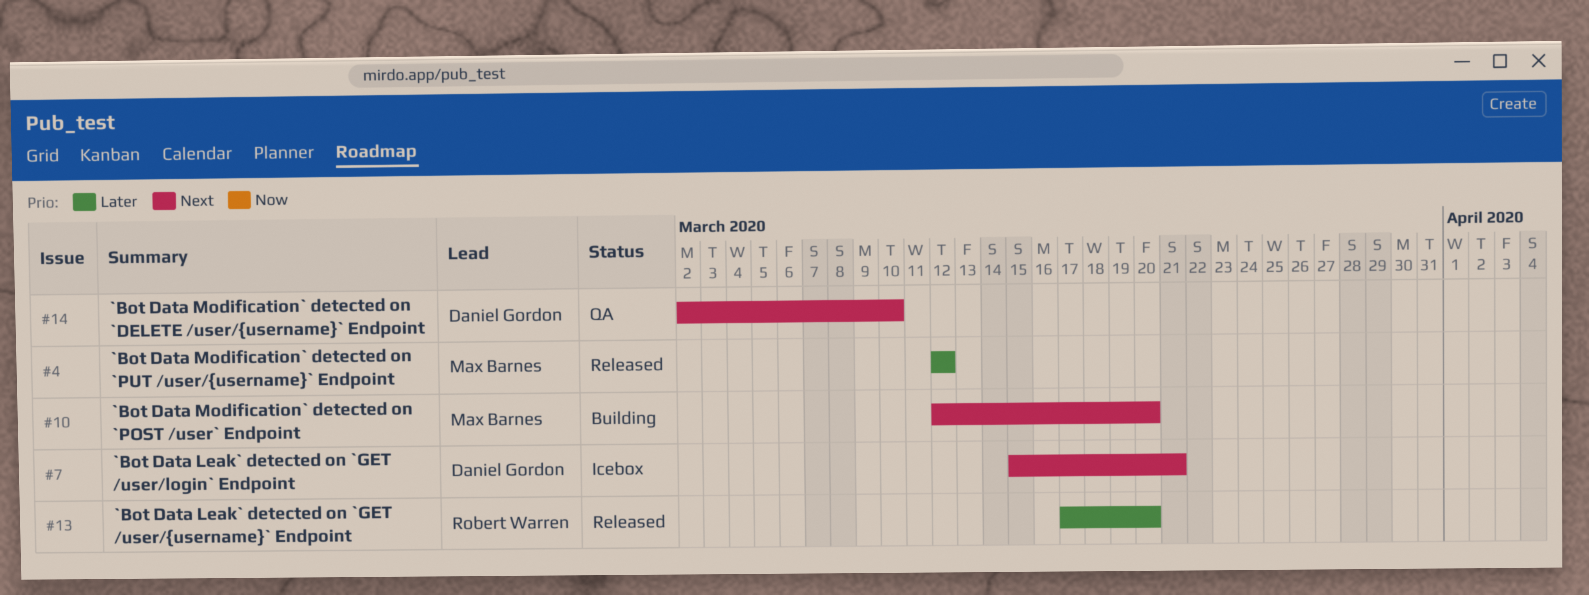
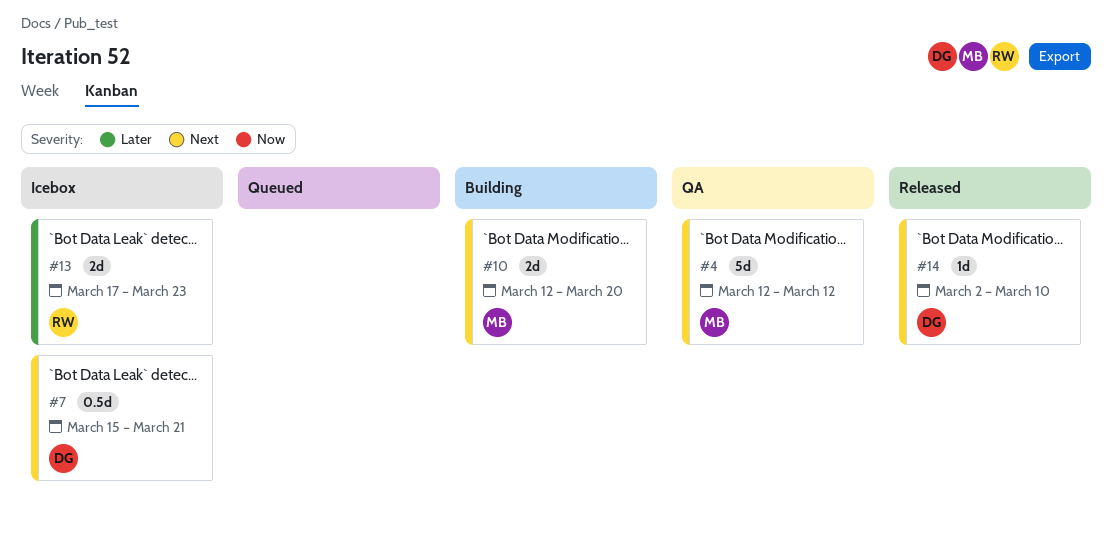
#4, status: Released -> QA
#4, priority: Later -> Next
#13, status: Released -> Icebox
#13, due: Mar 20 -> Mar 23
#14, status: QA -> Released

